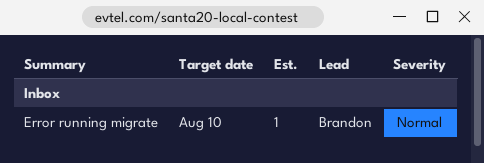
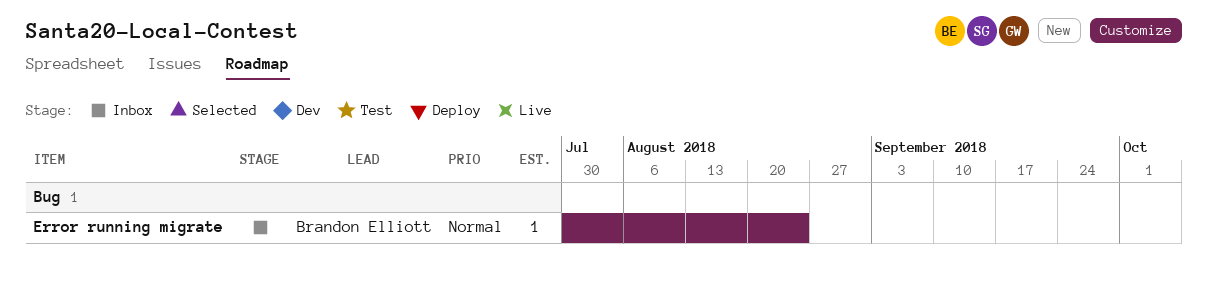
Error running migrate, due: Aug 10 -> Aug 24

